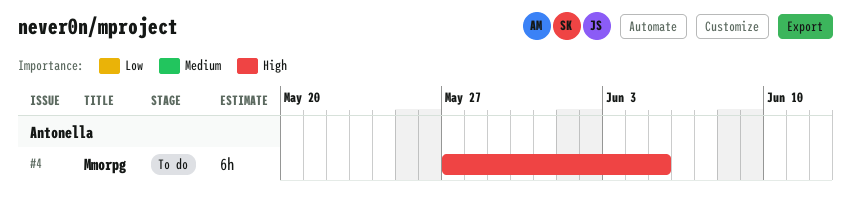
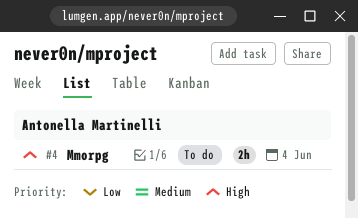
#4, estimate: 6h -> 2h
#4, due: Jun 5 -> Jun 4

